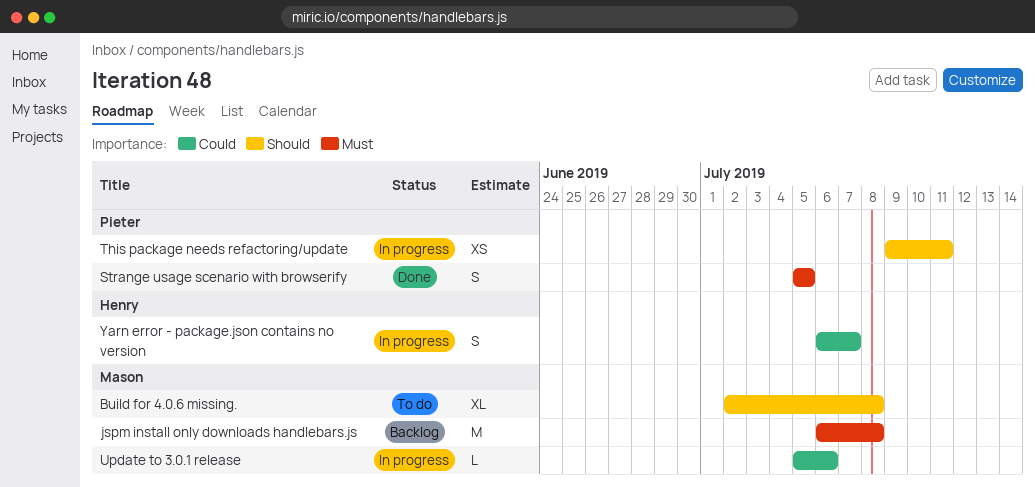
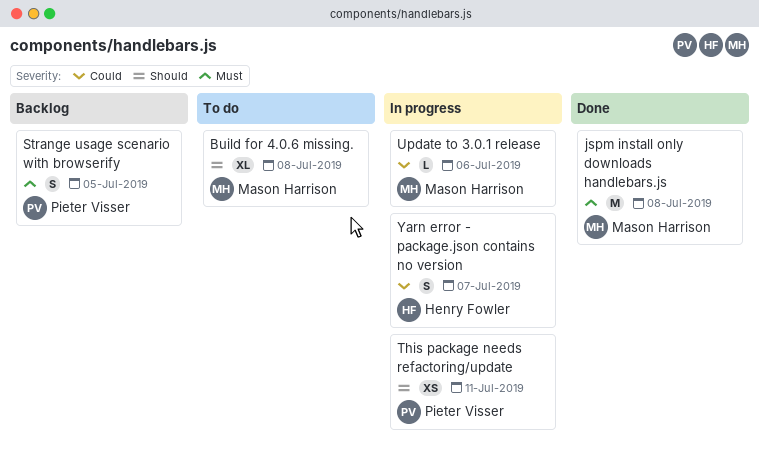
jspm install only downloads handlebars.js, status: Backlog -> Done
Strange usage scenario with browserify, status: Done -> Backlog

